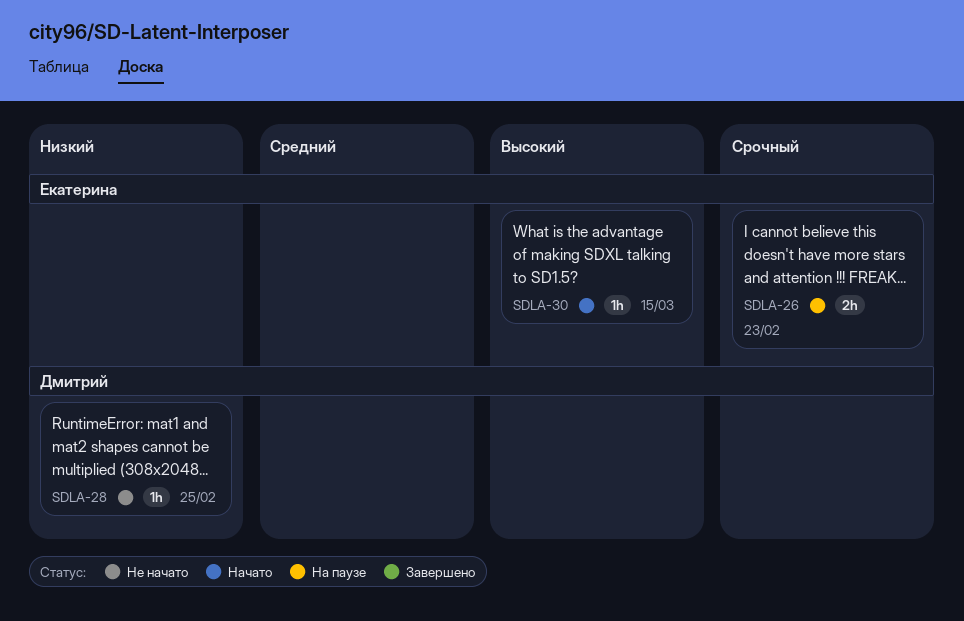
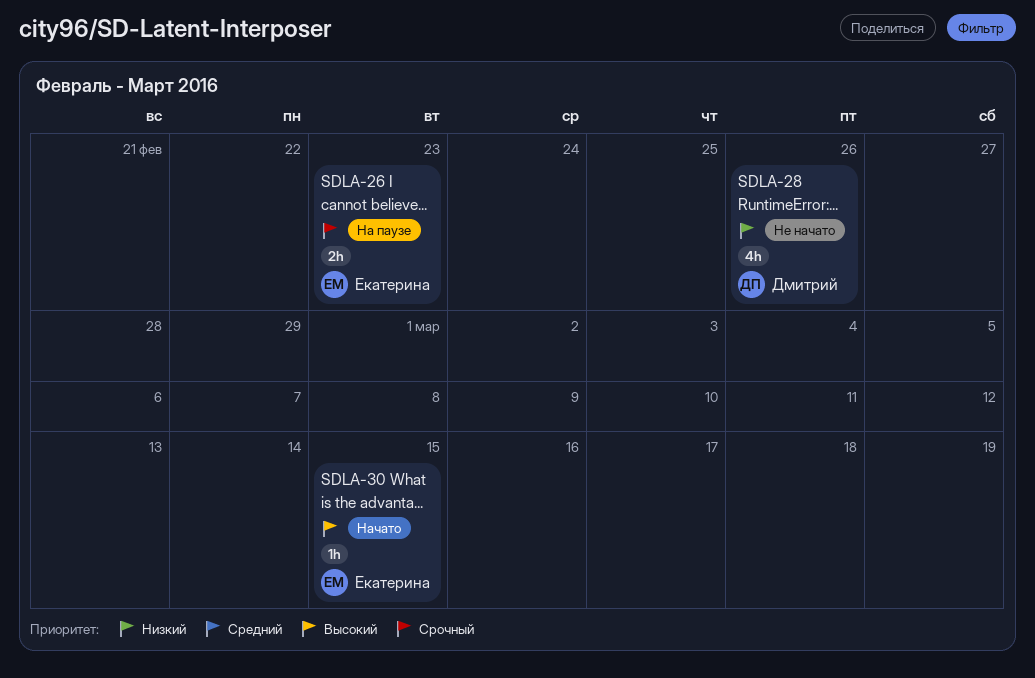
SDLA-28, estimate: 1h -> 4h
SDLA-28, due: Feb 25 -> Feb 26

